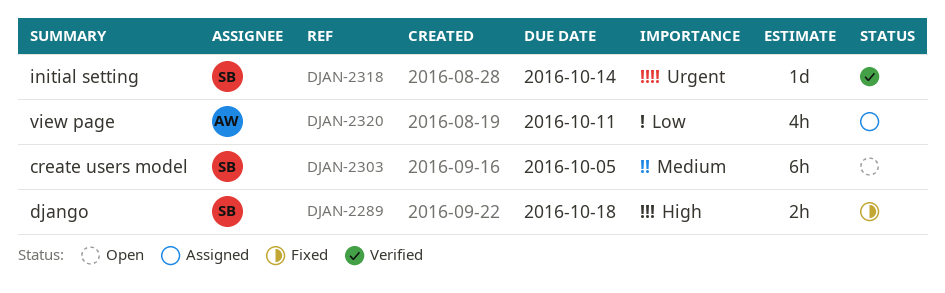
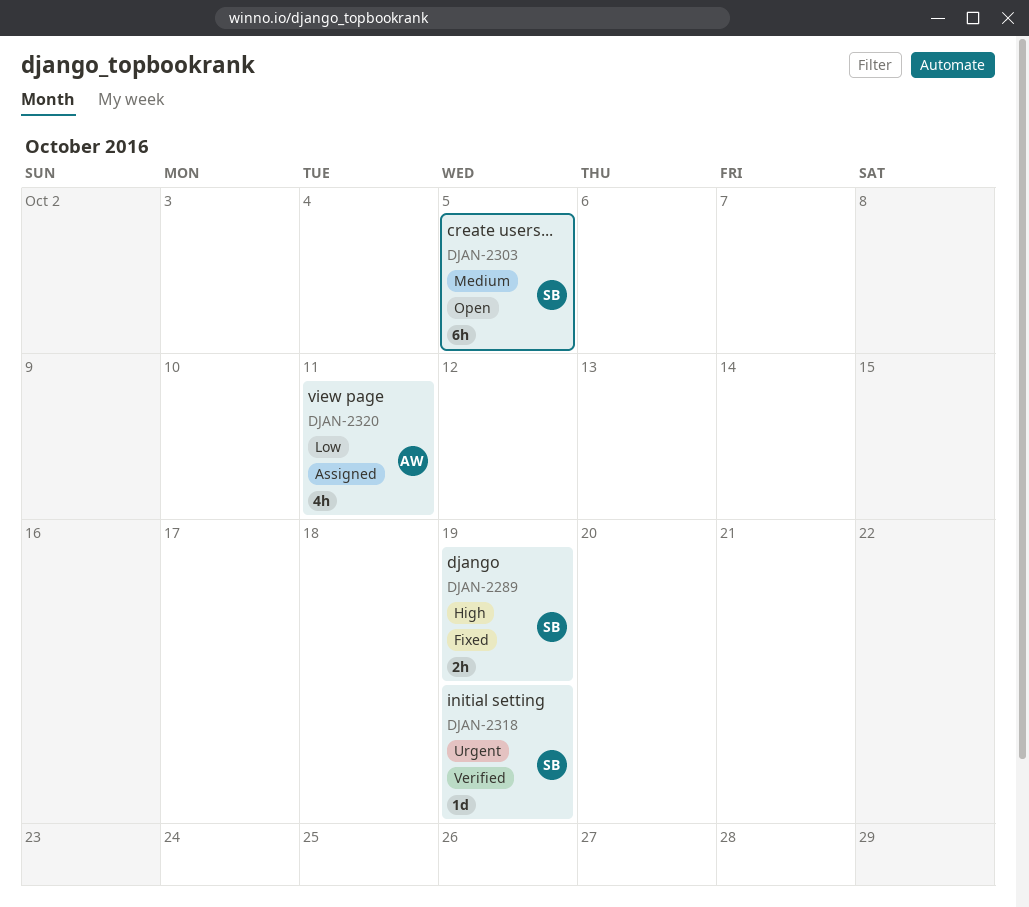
DJAN-2289, due: Oct 18 -> Oct 19
DJAN-2318, due: Oct 14 -> Oct 19

